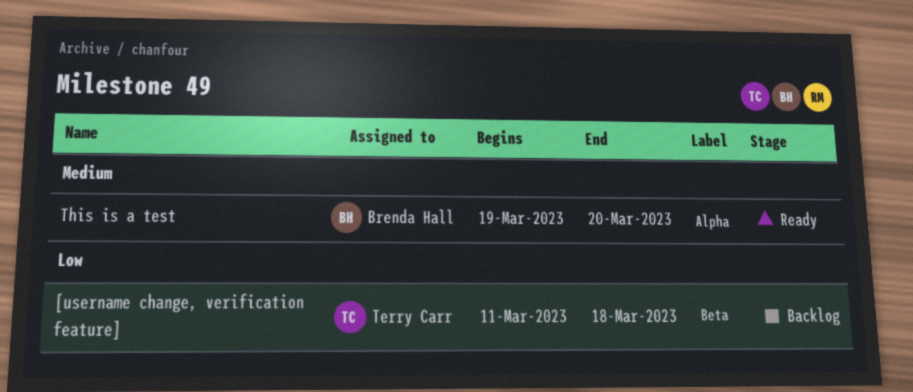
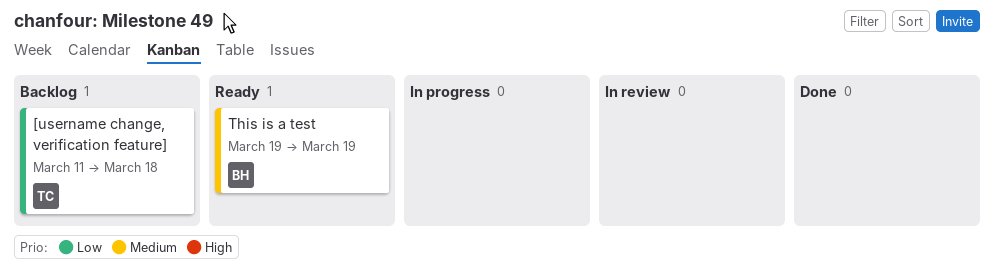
This is a test, due: Mar 20 -> Mar 19

